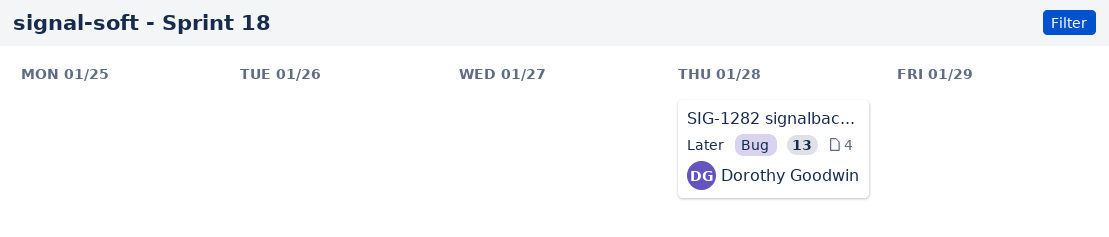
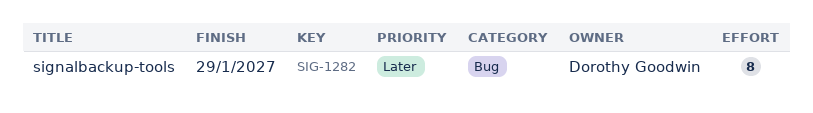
SIG-1282, estimate: 13 -> 8
SIG-1282, due: Jan 28 -> Jan 29

